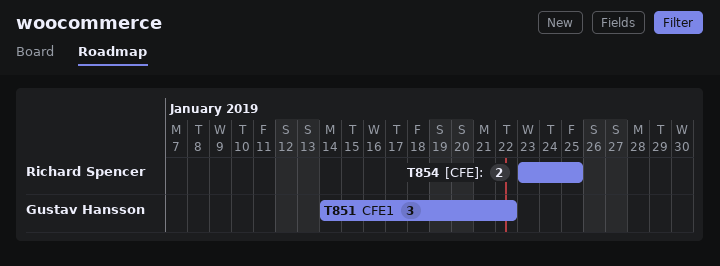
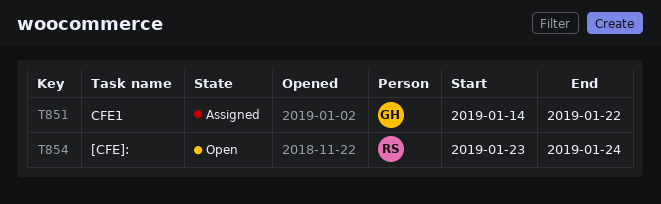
T854, due: Jan 25 -> Jan 24

